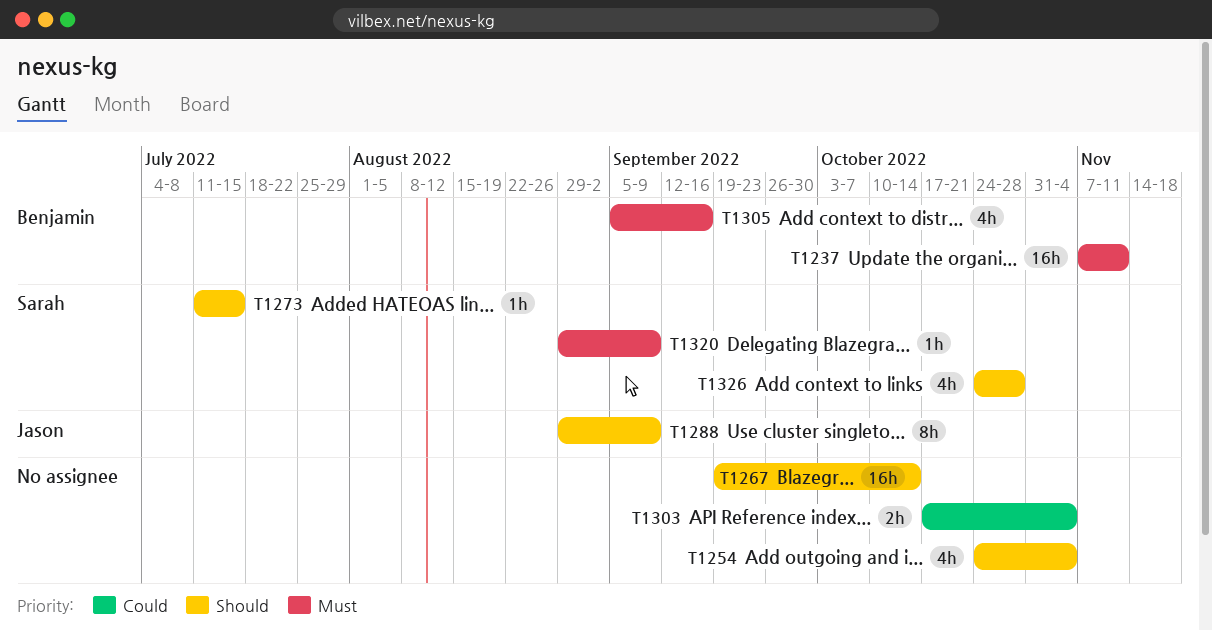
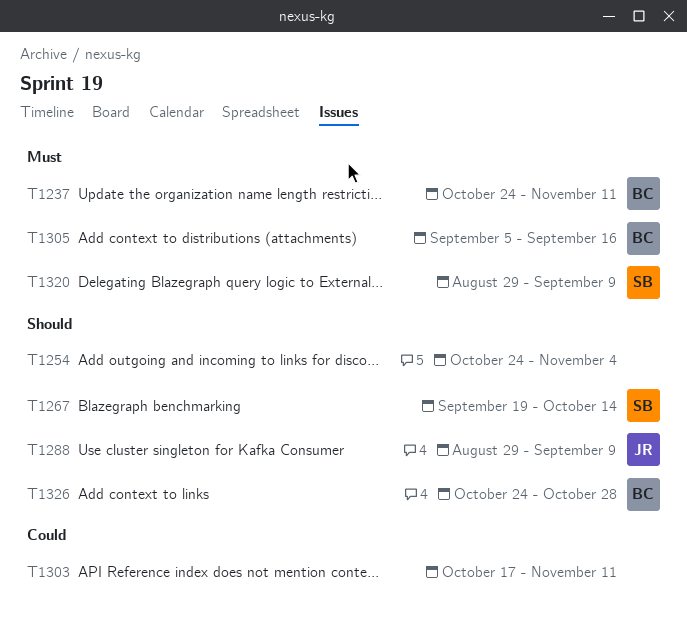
T1237, start: Nov 7 -> Oct 24
T1267, owner: none -> Sarah
T1273: present -> none
T1303, due: Nov 4 -> Nov 11
T1326, owner: Sarah -> Benjamin

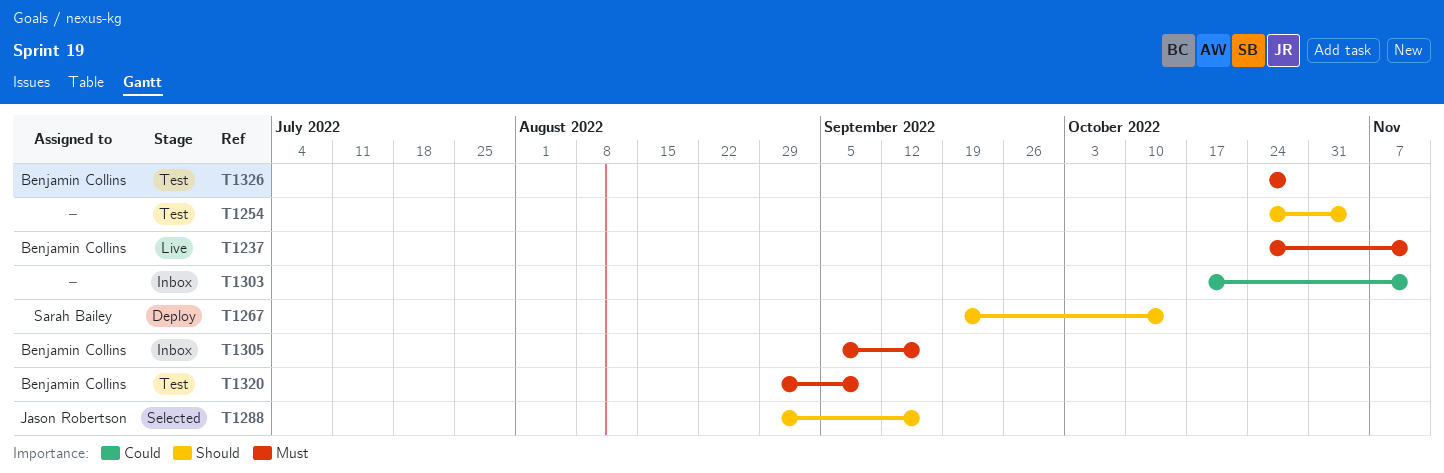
T1288, due: Sep 9 -> Sep 16
T1320, owner: Sarah Bailey -> Benjamin Collins
T1326, priority: Should -> Must

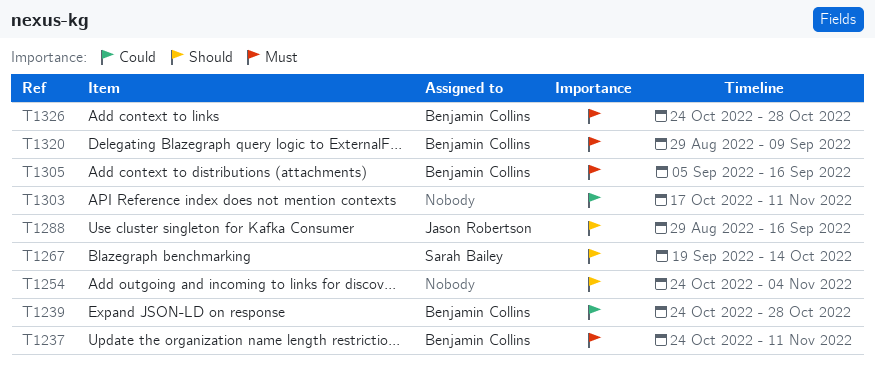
T1239: none -> present

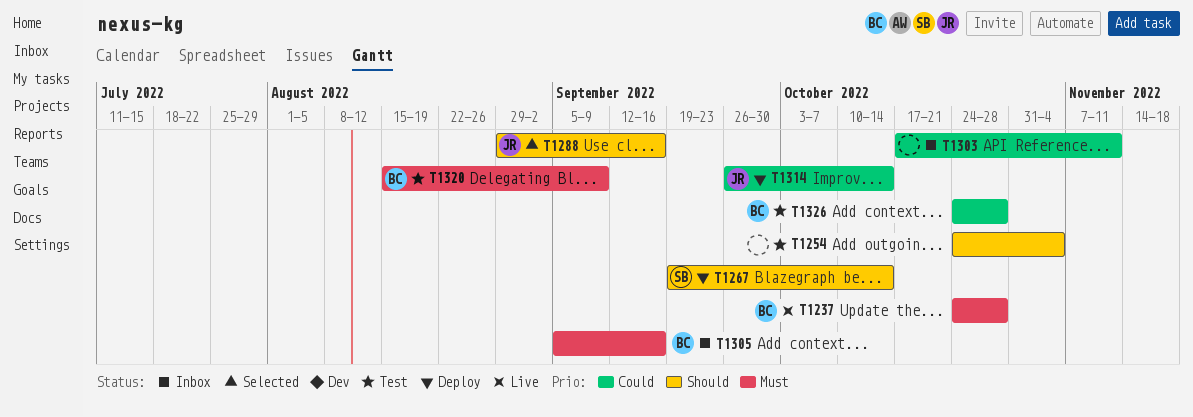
T1237, due: Nov 11 -> Oct 28
T1239: present -> none
T1314: none -> present
T1320, start: Aug 29 -> Aug 15
T1326, priority: Must -> Could

